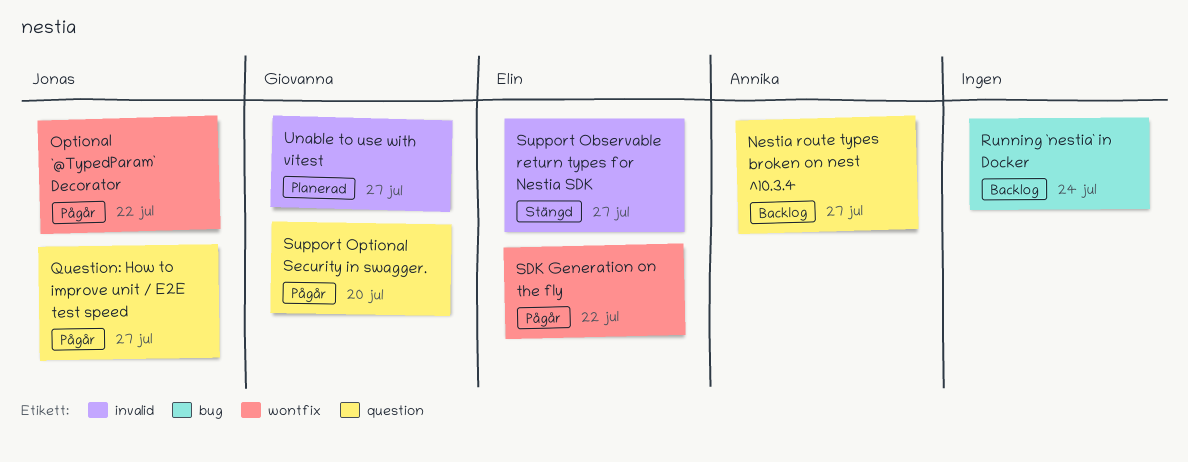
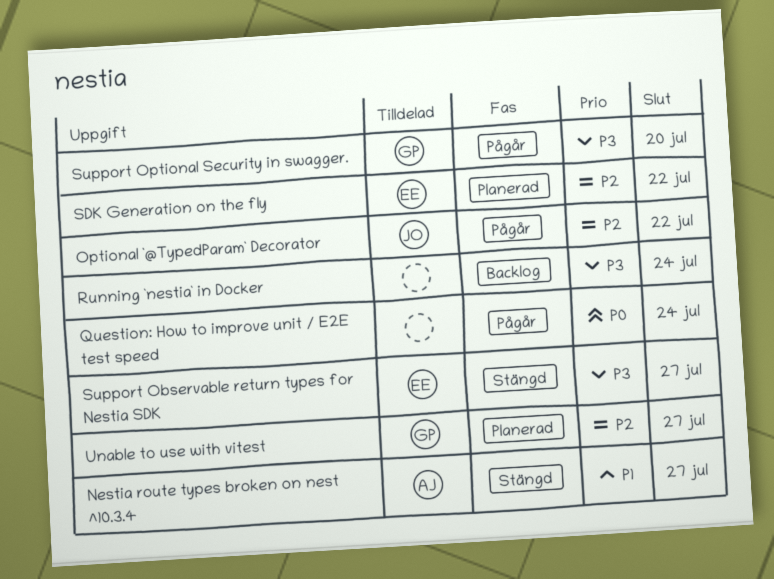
Nestia route types broken on nest ^10.3.4, status: Backlog -> Stängd
Question: How to improve unit / E2E test speed, owner: Jonas -> none
Question: How to improve unit / E2E test speed, due: Jul 27 -> Jul 24
SDK Generation on the fly, status: Pågår -> Planerad

